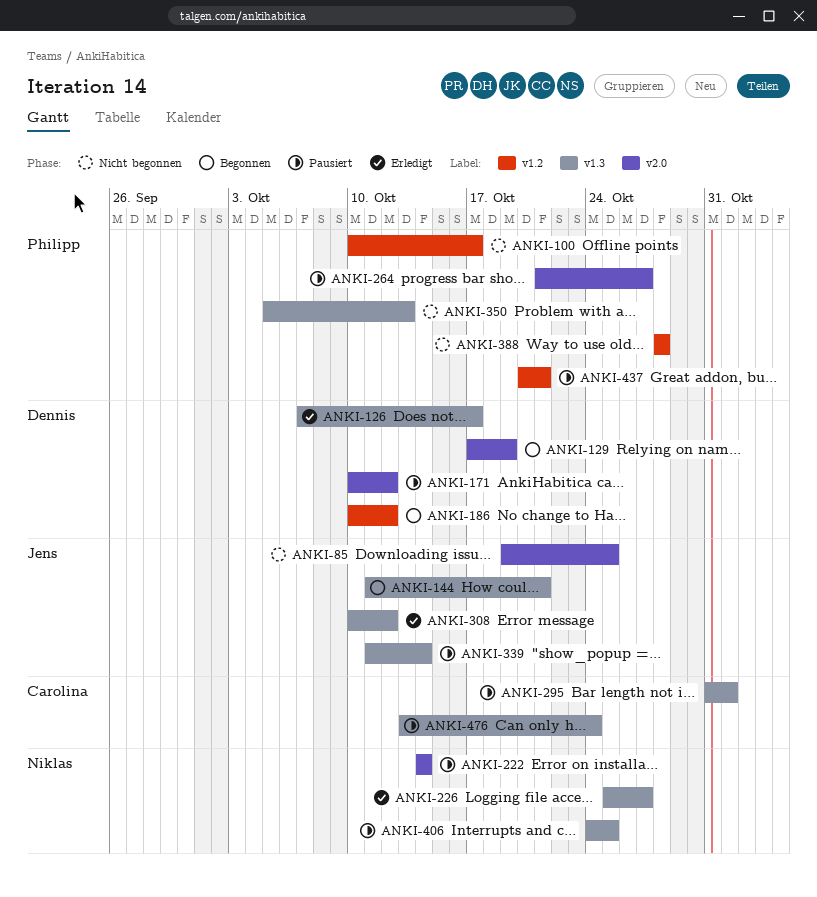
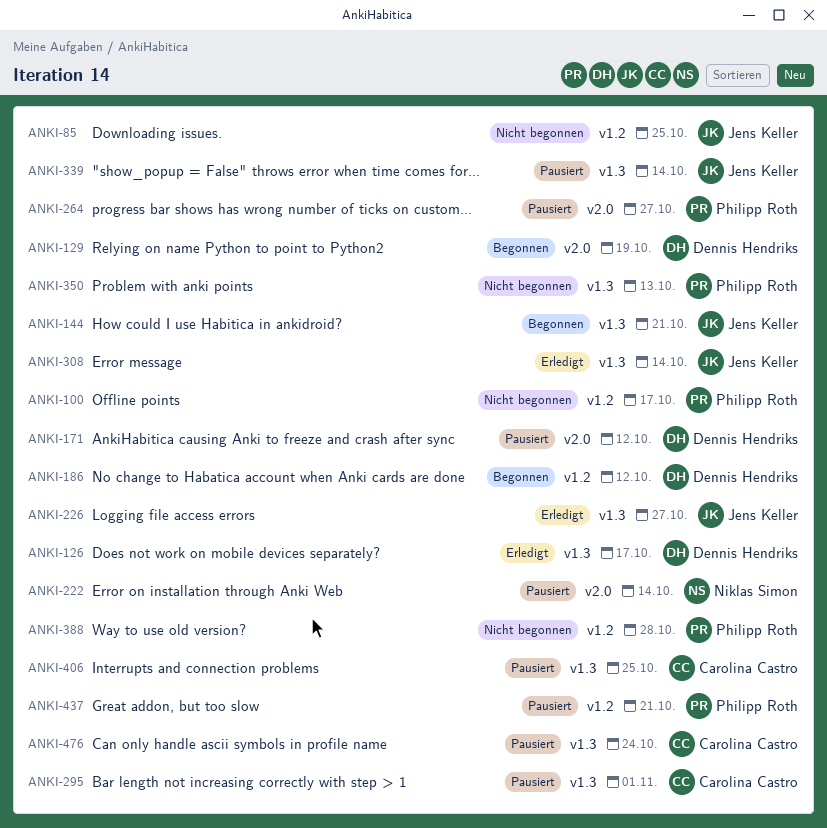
ANKI-85, label: v2.0 -> v1.2
ANKI-226, owner: Niklas Simon -> Jens Keller
ANKI-308, due: Oct 12 -> Oct 14
ANKI-406, owner: Niklas Simon -> Carolina Castro

